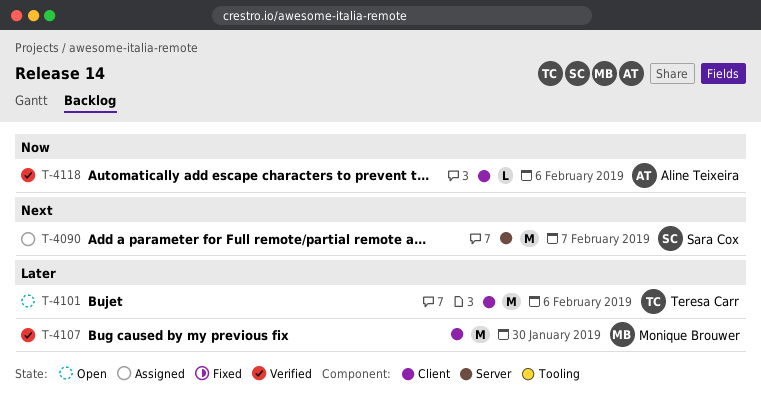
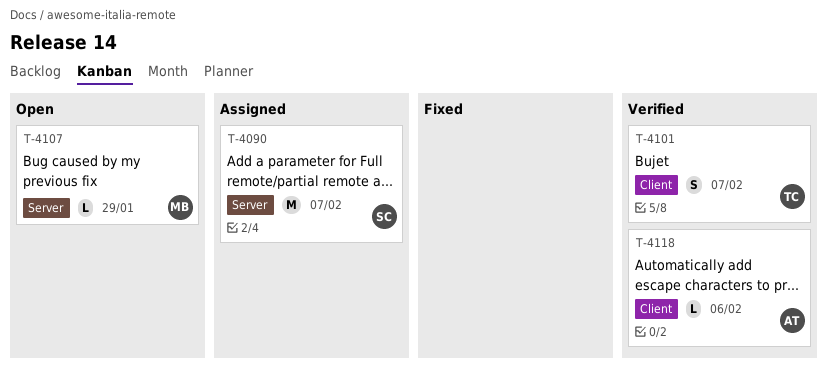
T-4101, status: Open -> Verified
T-4101, estimate: M -> S
T-4101, due: Feb 6 -> Feb 7
T-4107, status: Verified -> Open
T-4107, label: Client -> Server
T-4107, estimate: M -> L
T-4107, due: Jan 30 -> Jan 29

